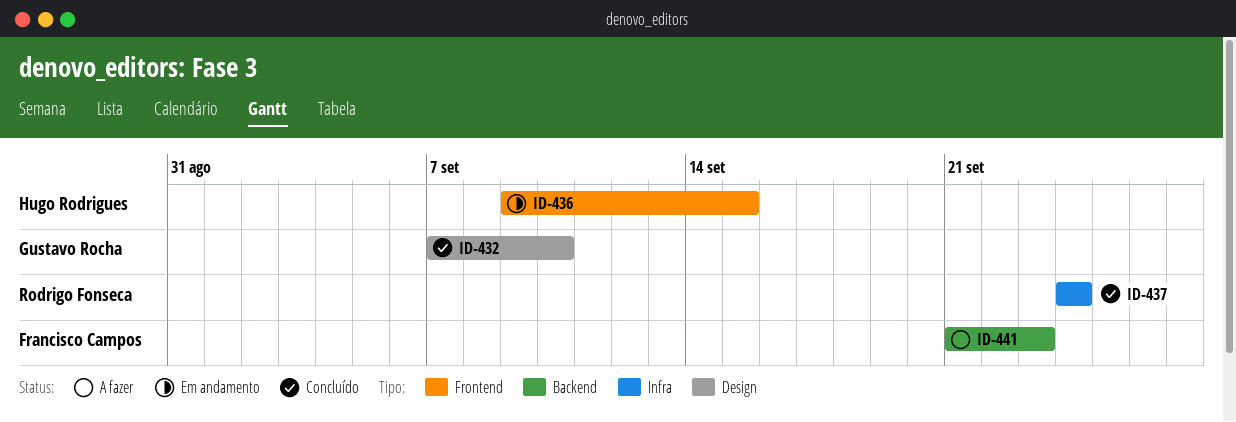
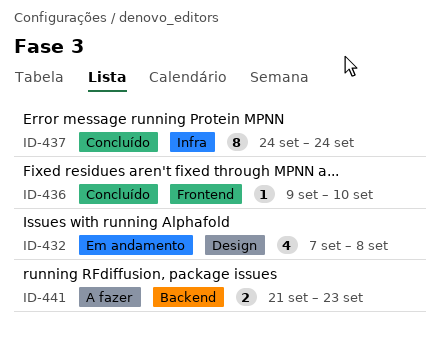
ID-432, status: Concluído -> Em andamento
ID-432, due: Sep 10 -> Sep 8
ID-436, status: Em andamento -> Concluído
ID-436, due: Sep 15 -> Sep 10

